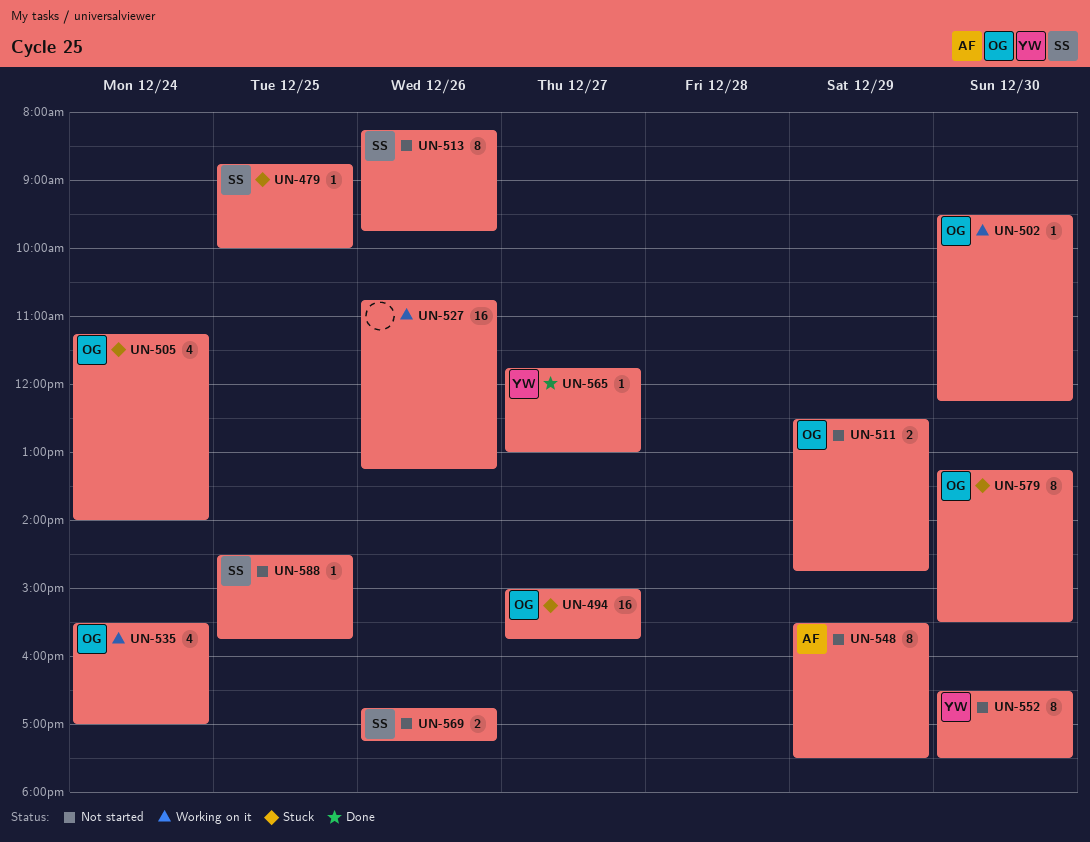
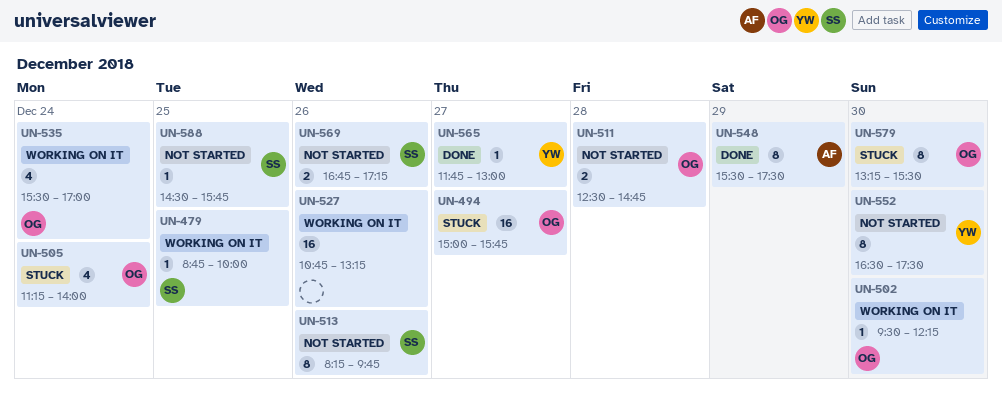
UN-479, status: Stuck -> Working on it
UN-511, day: Dec 29 -> Dec 28
UN-548, status: Not started -> Done

